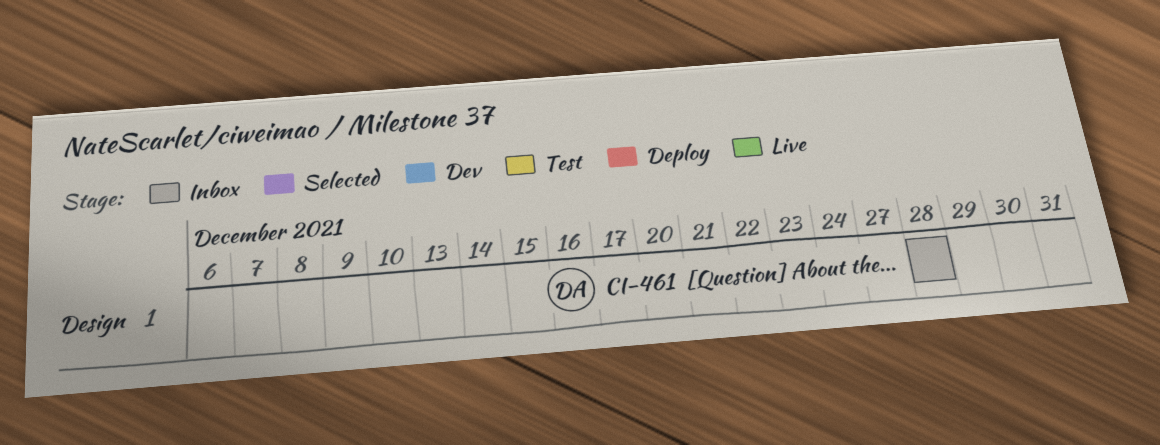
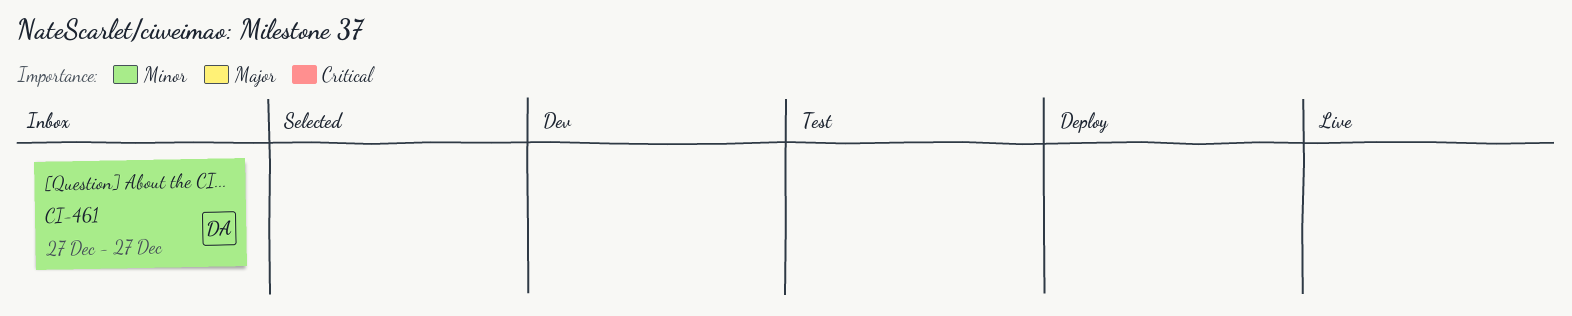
CI-461, start: Dec 28 -> Dec 27
CI-461, due: Dec 28 -> Dec 27

